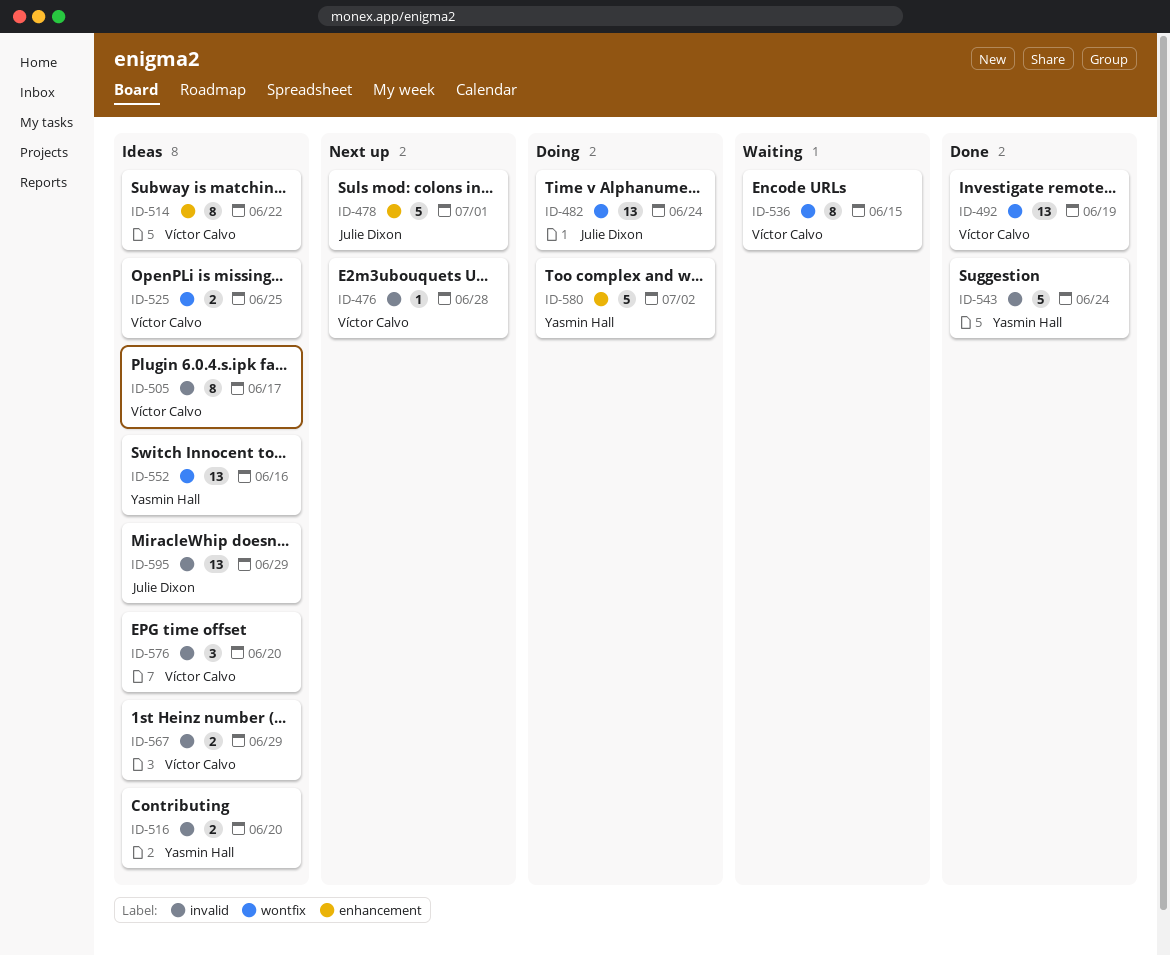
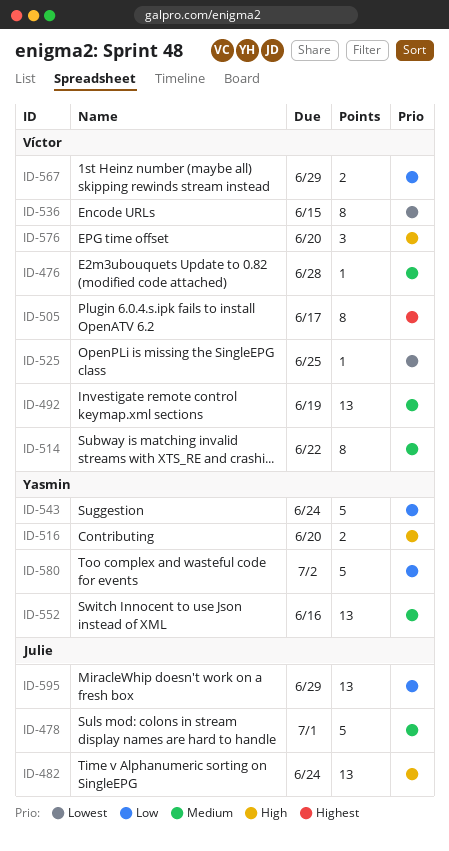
ID-525, estimate: 2 -> 1

